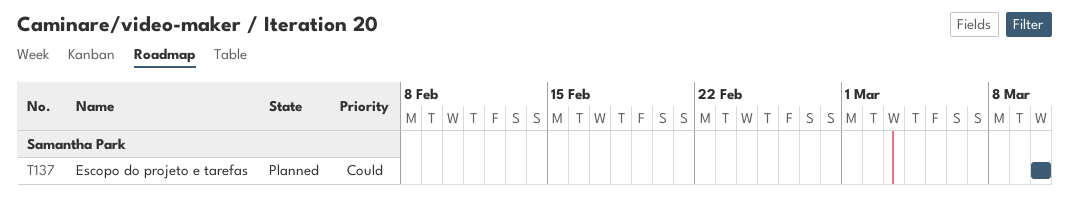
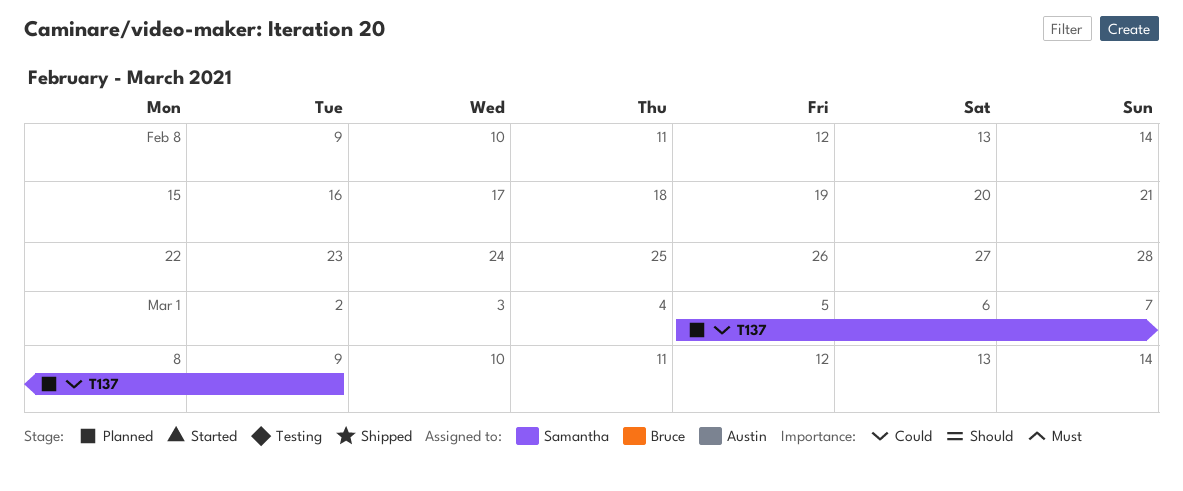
T137, start: Mar 10 -> Mar 5
T137, due: Mar 10 -> Mar 9

